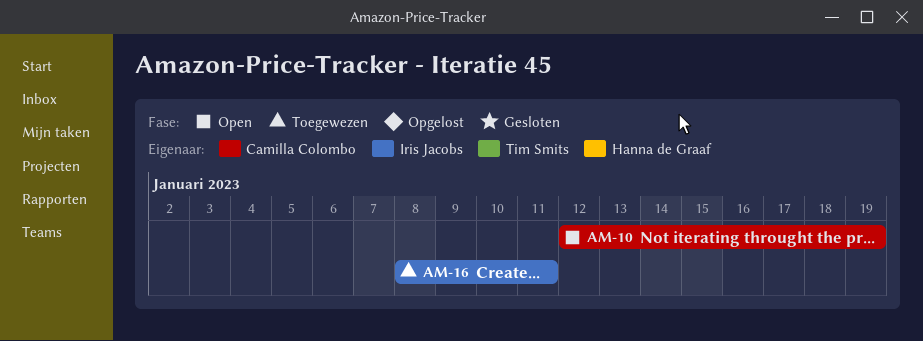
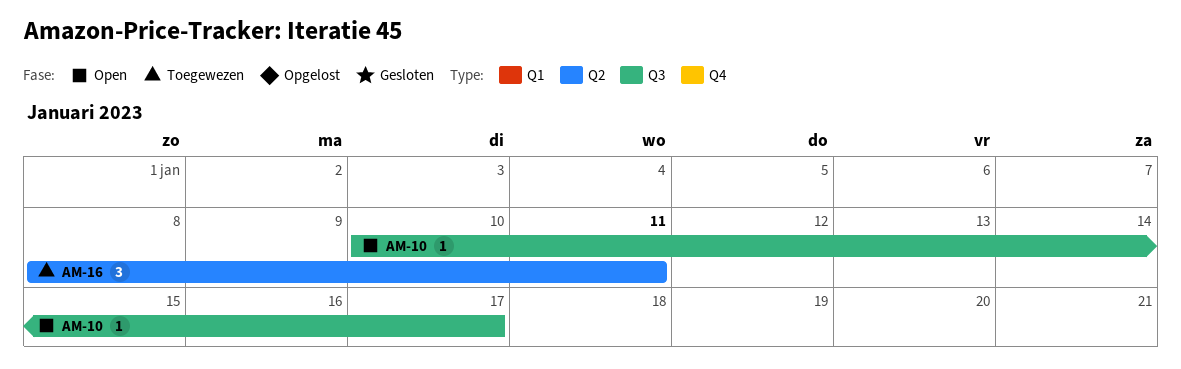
AM-10, start: Jan 12 -> Jan 10
AM-10, due: Jan 19 -> Jan 17

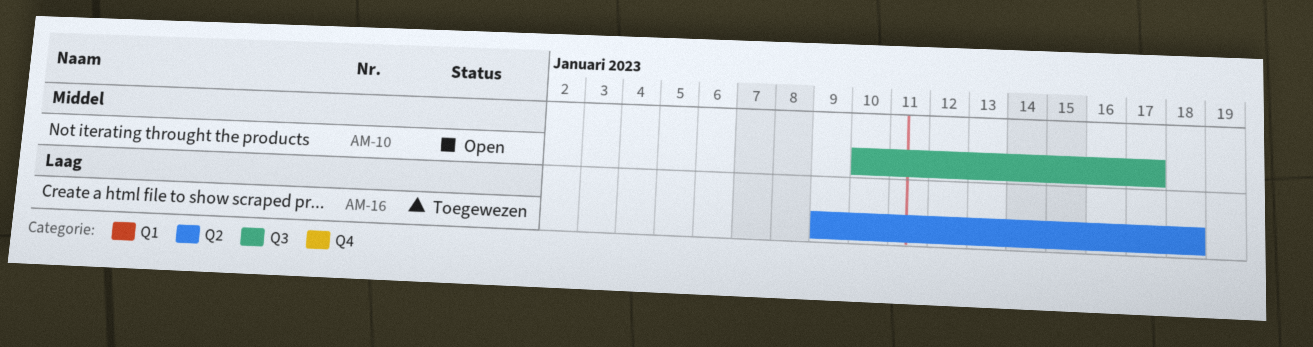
AM-16, start: Jan 8 -> Jan 9
AM-16, due: Jan 11 -> Jan 18

